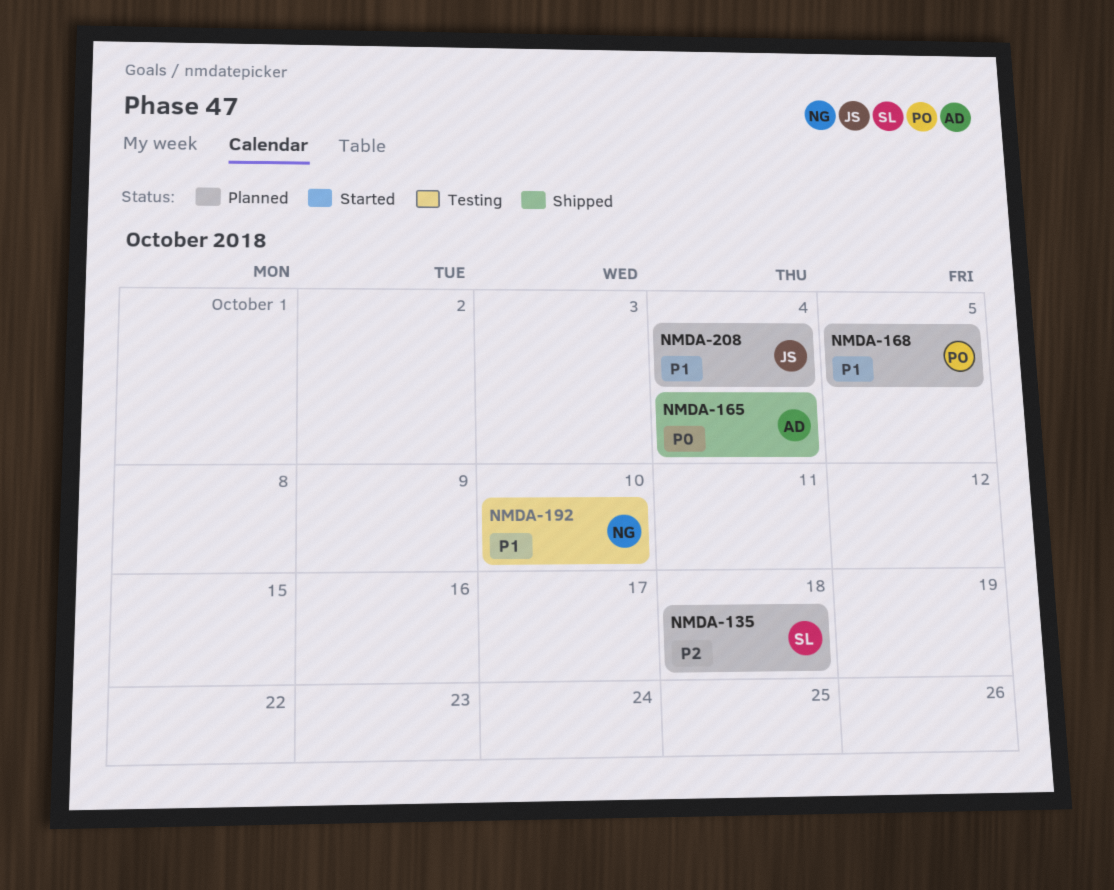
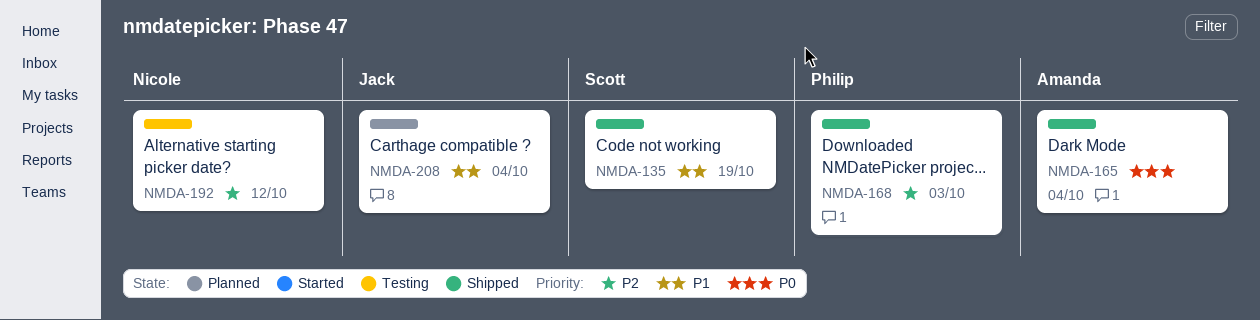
NMDA-135, status: Planned -> Shipped
NMDA-135, priority: P2 -> P1
NMDA-135, due: Oct 18 -> Oct 19
NMDA-168, status: Planned -> Shipped
NMDA-168, priority: P1 -> P2
NMDA-168, due: Oct 5 -> Oct 3
NMDA-192, priority: P1 -> P2
NMDA-192, due: Oct 10 -> Oct 12

